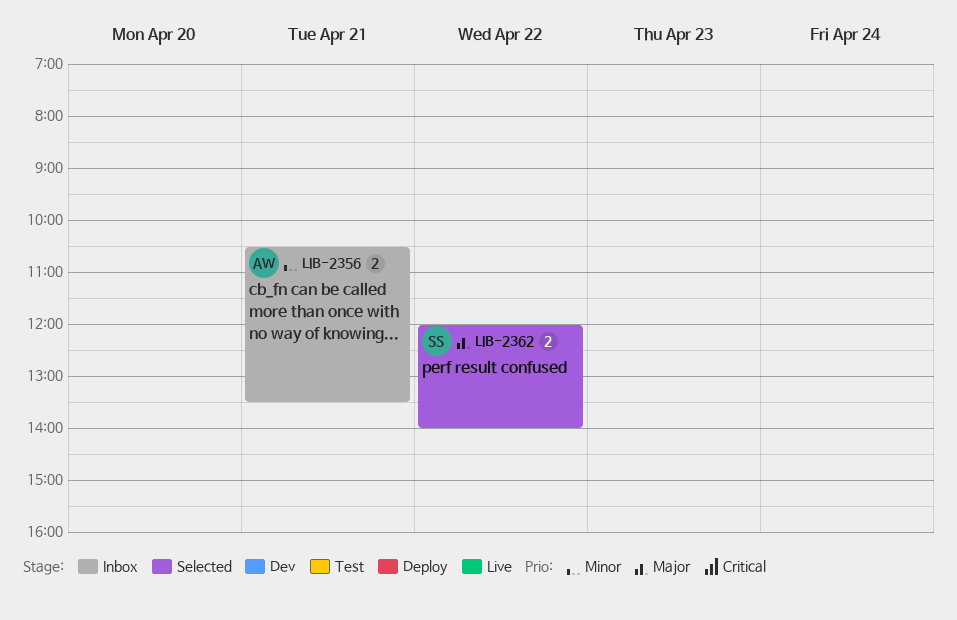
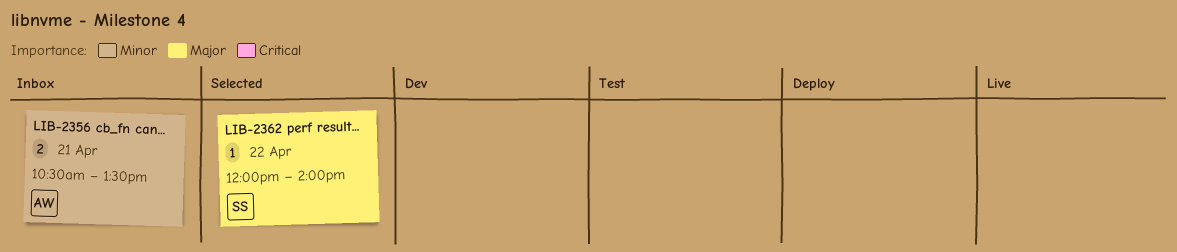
LIB-2362, estimate: 2 -> 1

